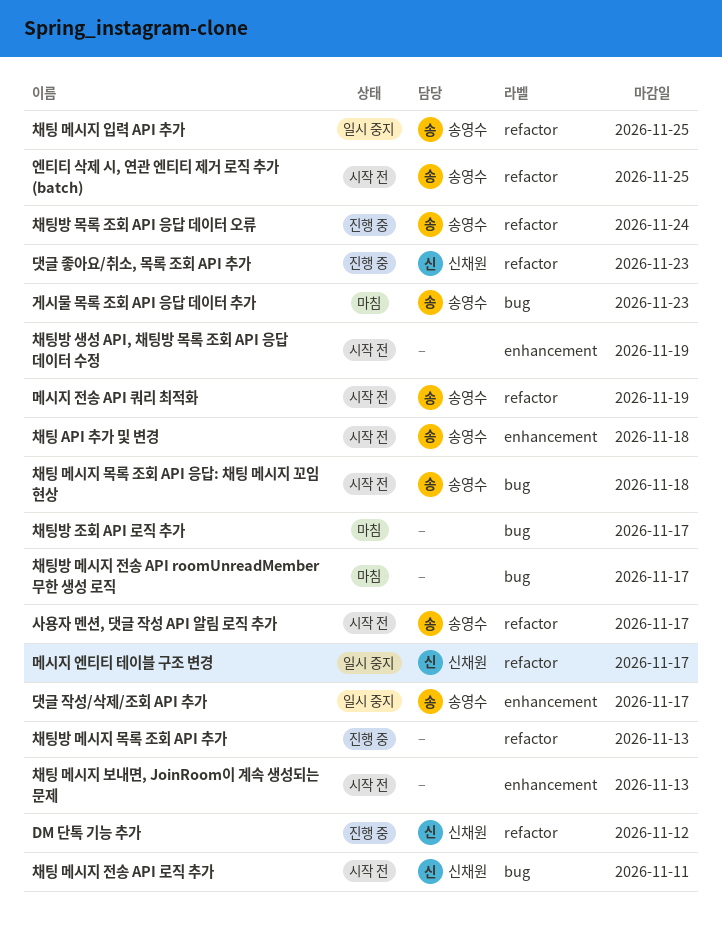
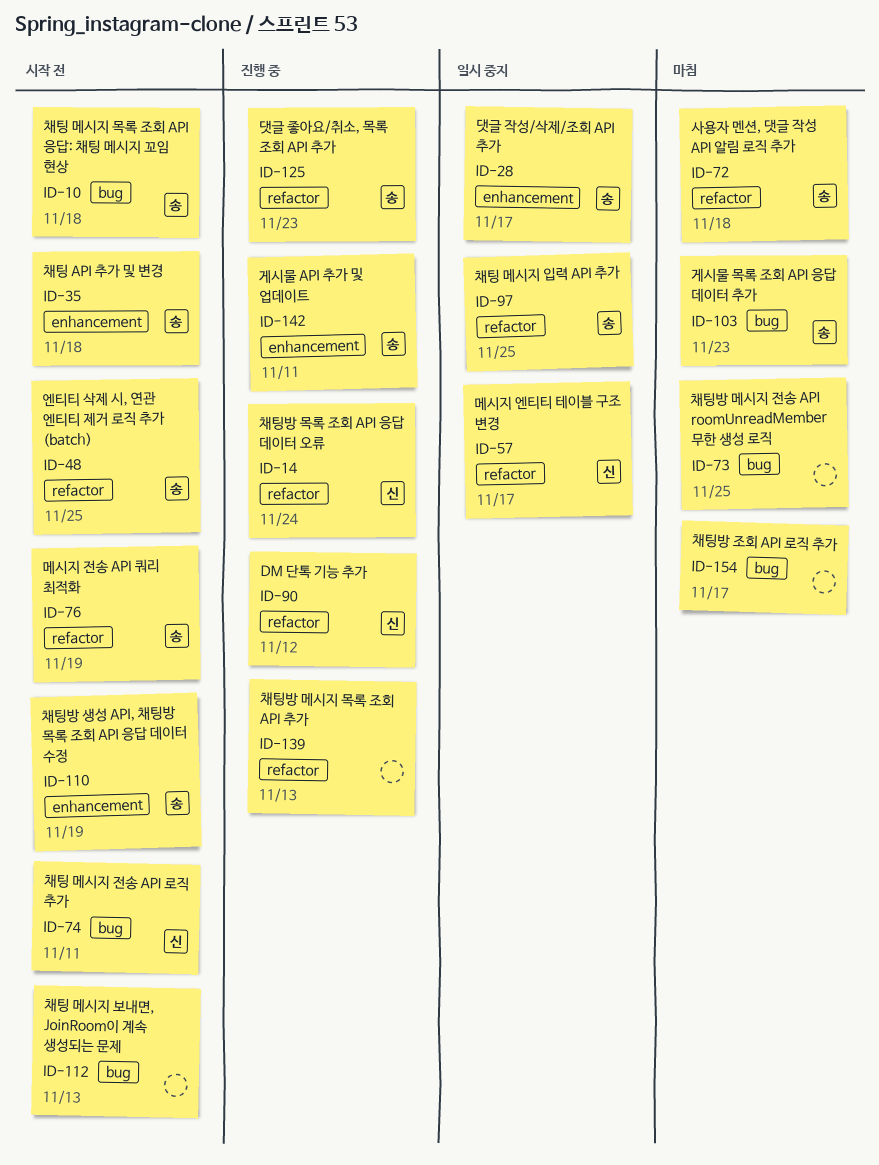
게시물 API 추가 및 업데이트: none -> present
댓글 좋아요/취소, 목록 조회 API 추가, owner: 신채원 -> 송영수
사용자 멘션, 댓글 작성 API 알림 로직 추가, status: 시작 전 -> 마침
사용자 멘션, 댓글 작성 API 알림 로직 추가, due: Nov 17 -> Nov 18
채팅 메시지 보내면, JoinRoom이 계속 생성되는 문제, label: enhancement -> bug
채팅방 메시지 전송 API roomUnreadMember 무한 생성 로직, due: Nov 17 -> Nov 25
채팅방 목록 조회 API 응답 데이터 오류, owner: 송영수 -> 신채원
채팅방 생성 API, 채팅방 목록 조회 API 응답 데이터 수정, owner: none -> 송영수

